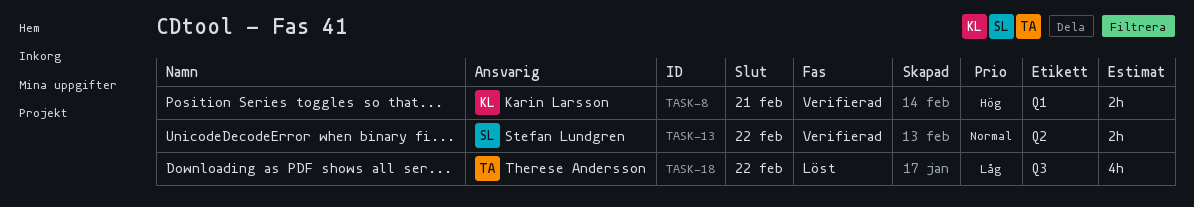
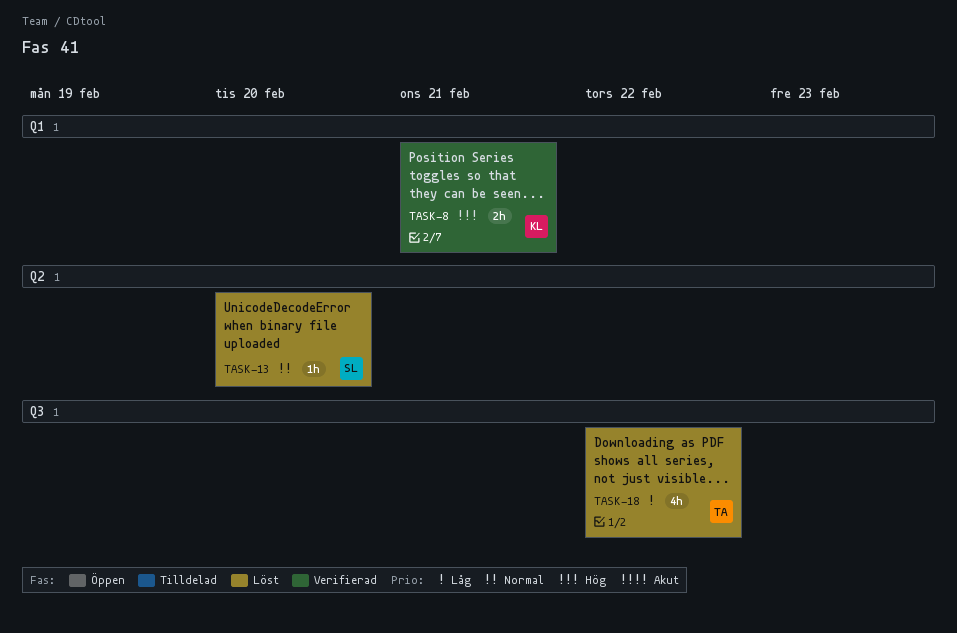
TASK-13, status: Verifierad -> Löst
TASK-13, estimate: 2h -> 1h
TASK-13, due: Feb 22 -> Feb 20

